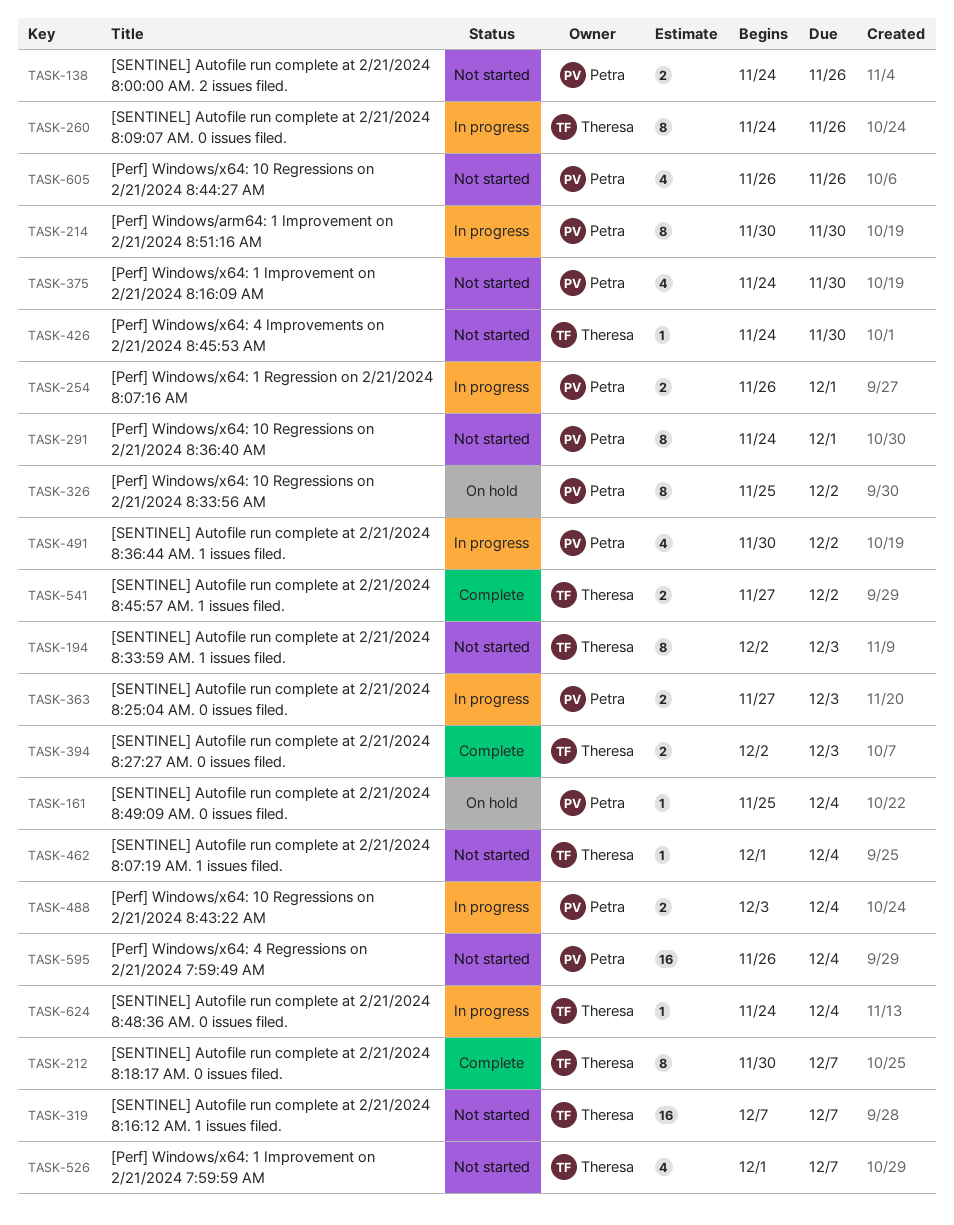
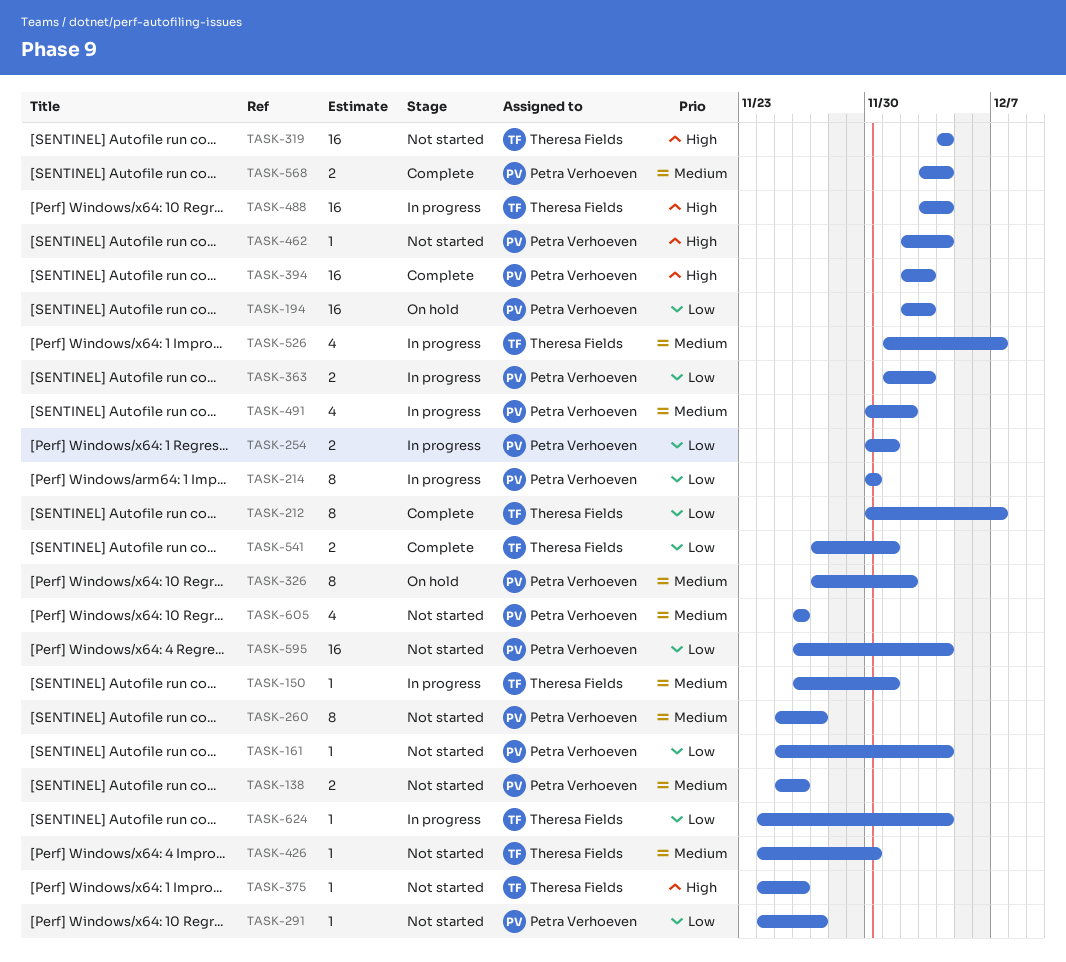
TASK-138, start: Nov 24 -> Nov 25
TASK-150: none -> present
TASK-161, status: On hold -> Not started
TASK-194, status: Not started -> On hold
TASK-194, owner: Theresa Fields -> Petra Verhoeven
TASK-194, estimate: 8 -> 16
TASK-254, start: Nov 26 -> Nov 30
TASK-260, status: In progress -> Not started
TASK-260, owner: Theresa Fields -> Petra Verhoeven
TASK-260, start: Nov 24 -> Nov 25
TASK-260, due: Nov 26 -> Nov 27
TASK-291, estimate: 8 -> 1
TASK-291, due: Dec 1 -> Nov 27
TASK-319, start: Dec 7 -> Dec 4
TASK-319, due: Dec 7 -> Dec 4
TASK-326, start: Nov 25 -> Nov 27
TASK-363, start: Nov 27 -> Dec 1
TASK-375, owner: Petra Verhoeven -> Theresa Fields
TASK-375, estimate: 4 -> 1
TASK-375, due: Nov 30 -> Nov 26
TASK-394, owner: Theresa Fields -> Petra Verhoeven
TASK-394, estimate: 2 -> 16
TASK-462, owner: Theresa Fields -> Petra Verhoeven
TASK-462, start: Dec 1 -> Dec 2
TASK-488, owner: Petra Verhoeven -> Theresa Fields
TASK-488, estimate: 2 -> 16
TASK-526, status: Not started -> In progress
TASK-541, due: Dec 2 -> Dec 1
TASK-568: none -> present

